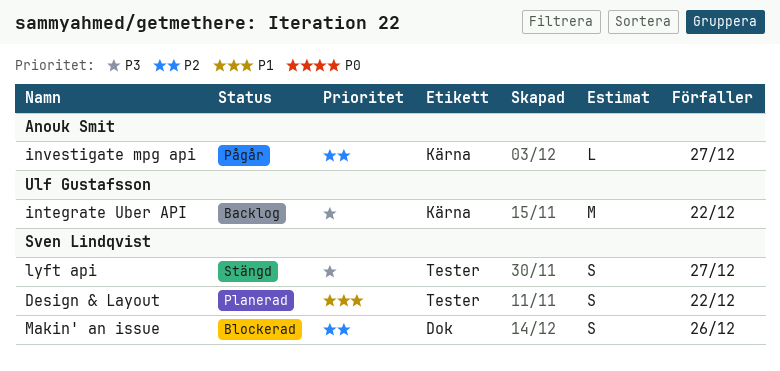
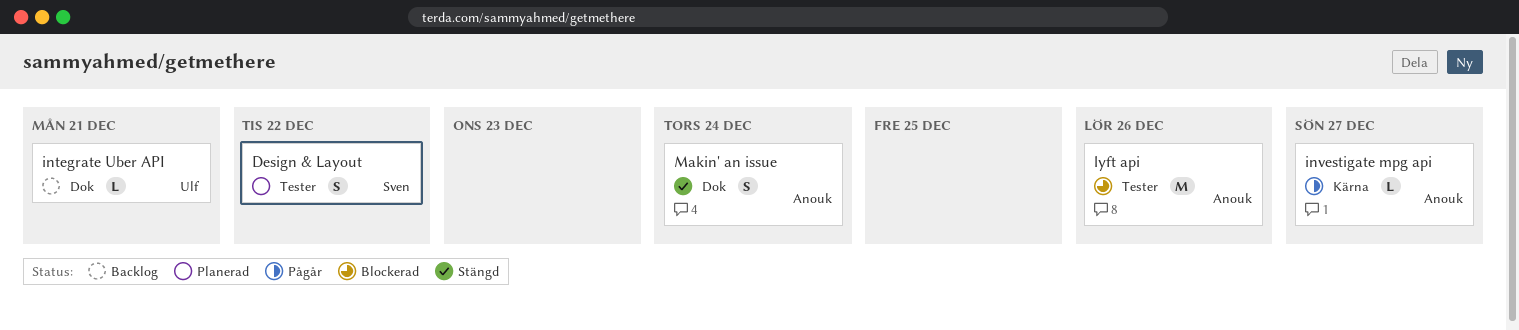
integrate Uber API, label: Kärna -> Dok
integrate Uber API, estimate: M -> L
integrate Uber API, due: Dec 22 -> Dec 21
lyft api, status: Stängd -> Blockerad
lyft api, owner: Sven Lindqvist -> Anouk Smit
lyft api, estimate: S -> M
lyft api, due: Dec 27 -> Dec 26
Makin' an issue, status: Blockerad -> Stängd
Makin' an issue, owner: Sven Lindqvist -> Anouk Smit
Makin' an issue, due: Dec 26 -> Dec 24

